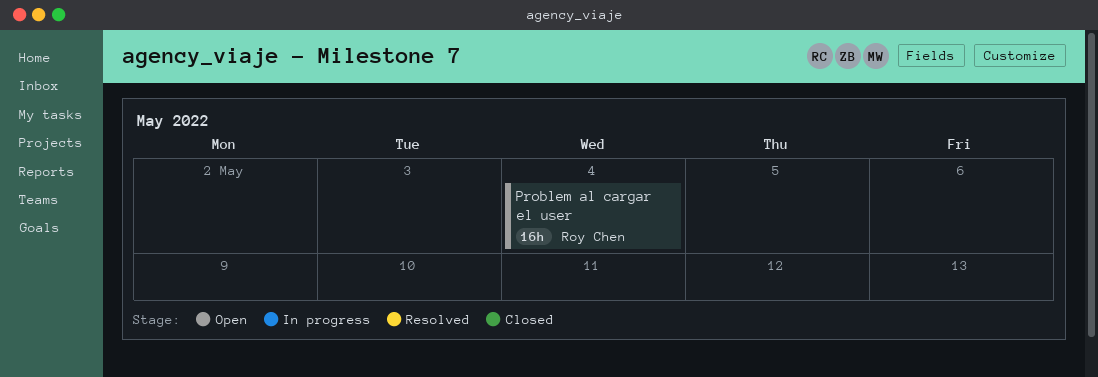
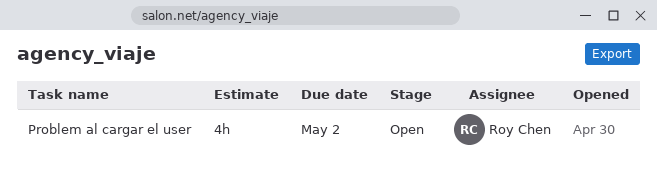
Problem al cargar el user, estimate: 16h -> 4h
Problem al cargar el user, due: May 4 -> May 2

